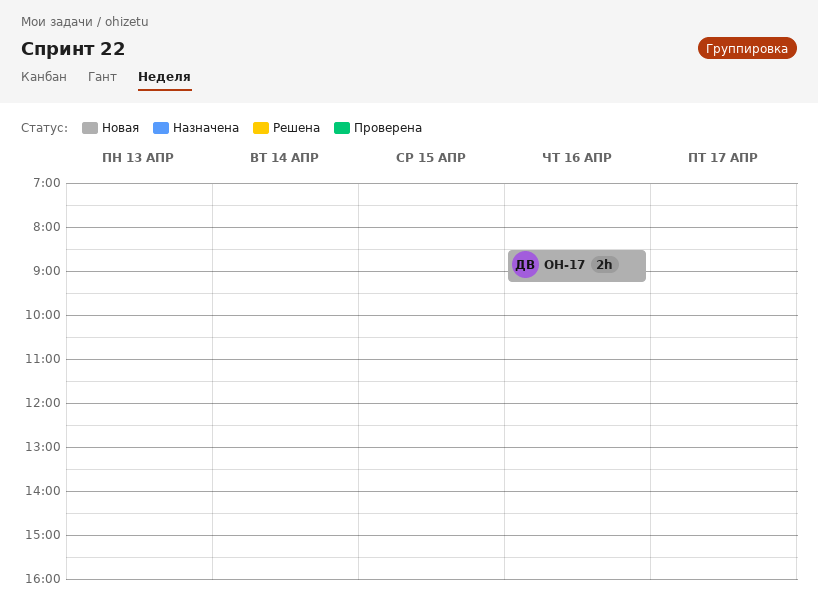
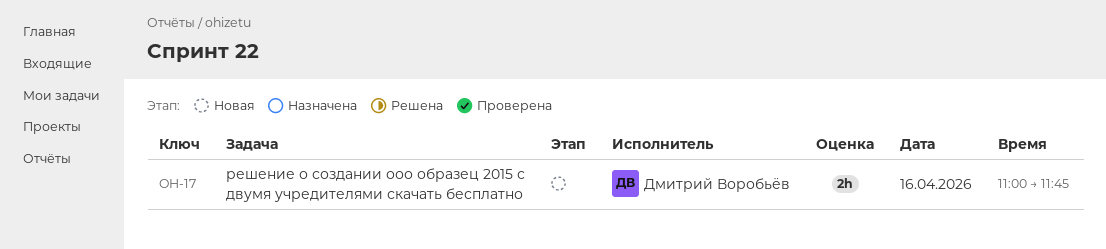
OH-17, begins: 08:30 -> 11:00
OH-17, ends: 09:15 -> 11:45

